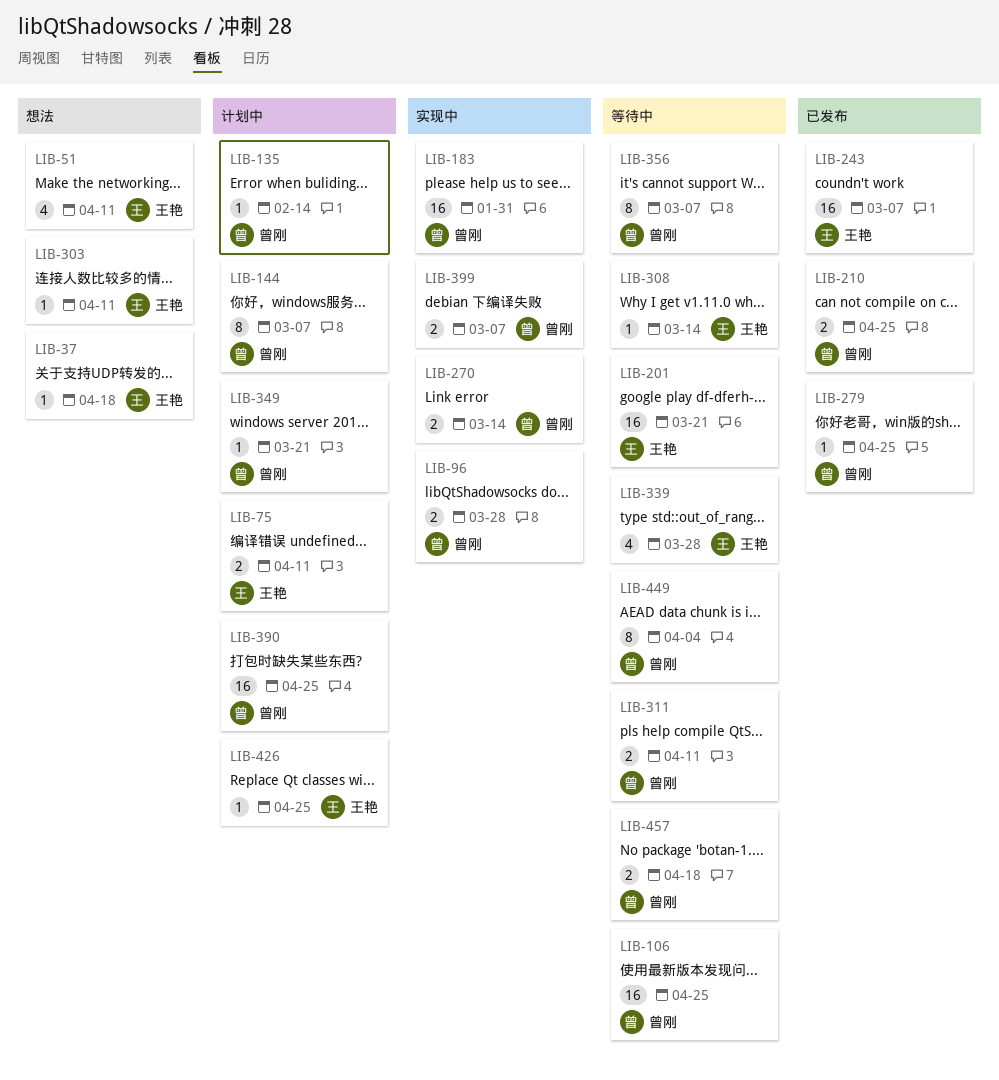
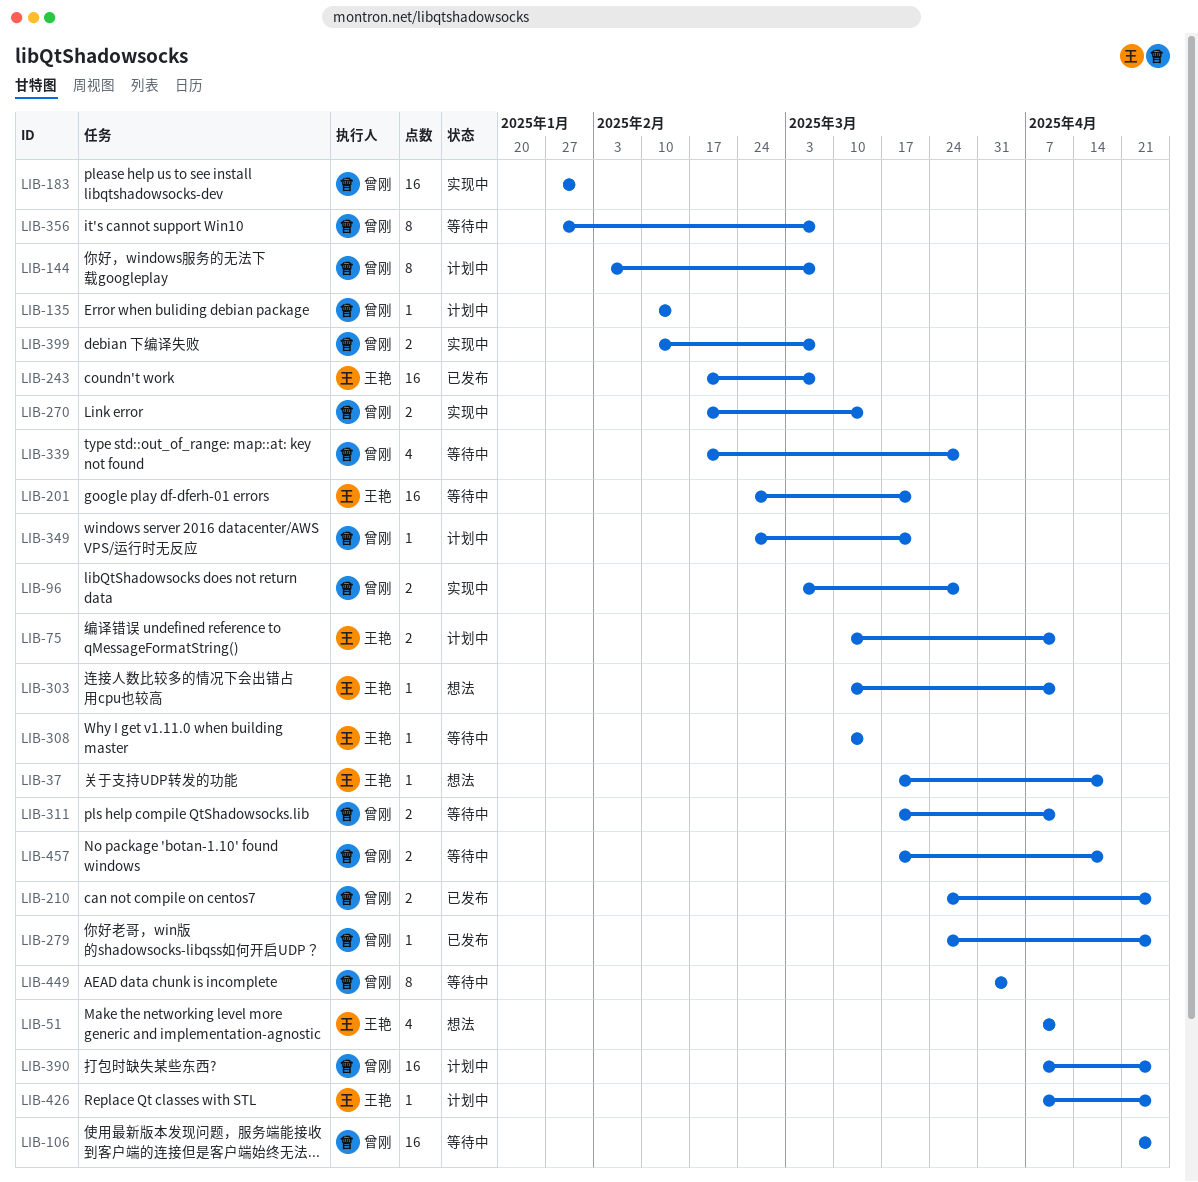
LIB-339, owner: 王艳 -> 曾刚

